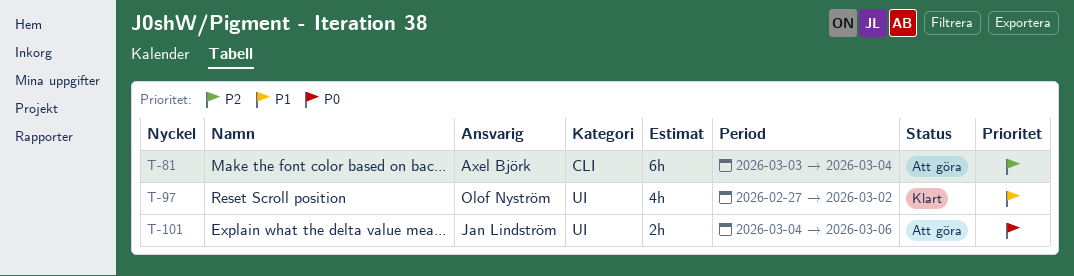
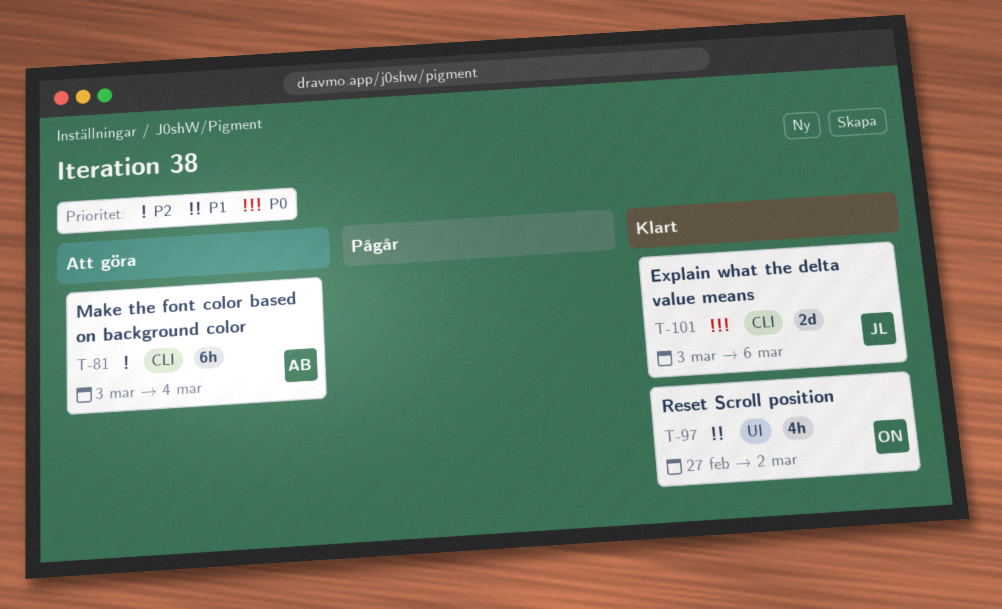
T-101, status: Att göra -> Klart
T-101, label: UI -> CLI
T-101, estimate: 2h -> 2d
T-101, start: Mar 4 -> Mar 3

